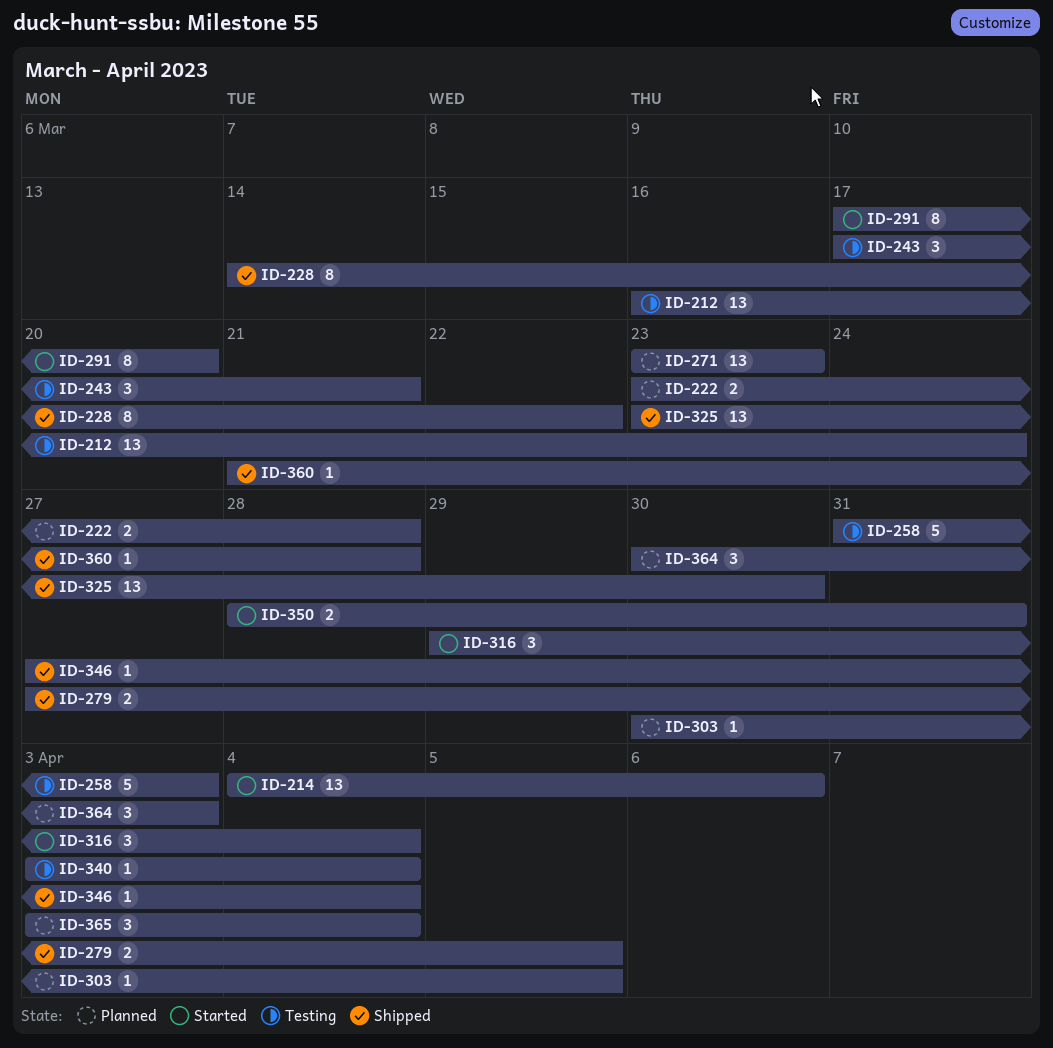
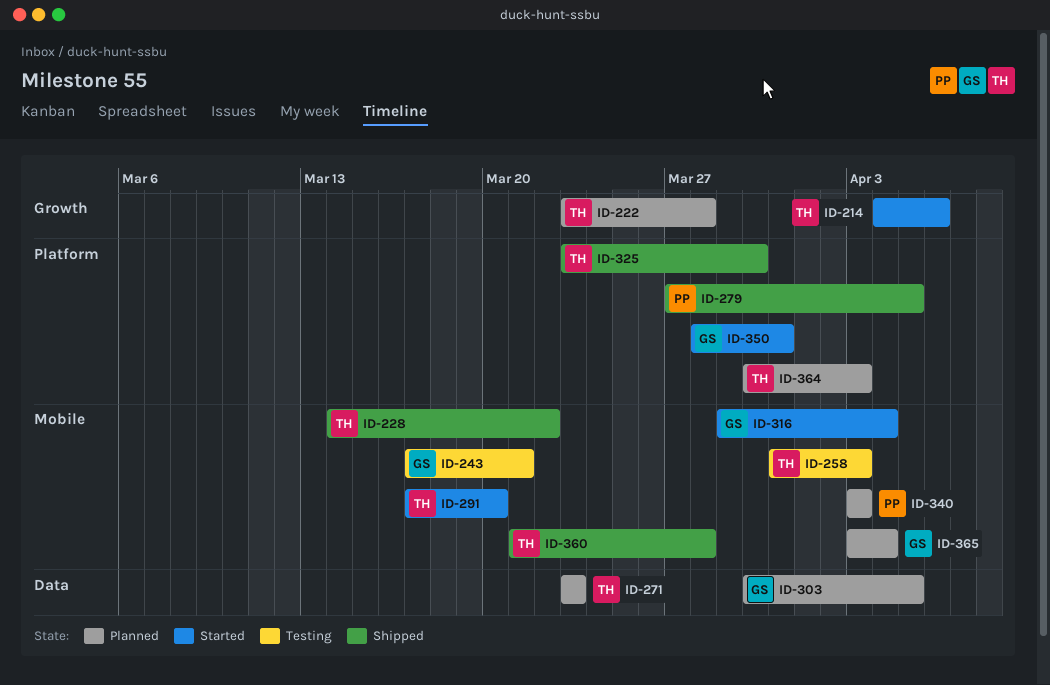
ID-212: present -> none
ID-340, status: Testing -> Planned
ID-340, due: Apr 4 -> Apr 3
ID-346: present -> none

